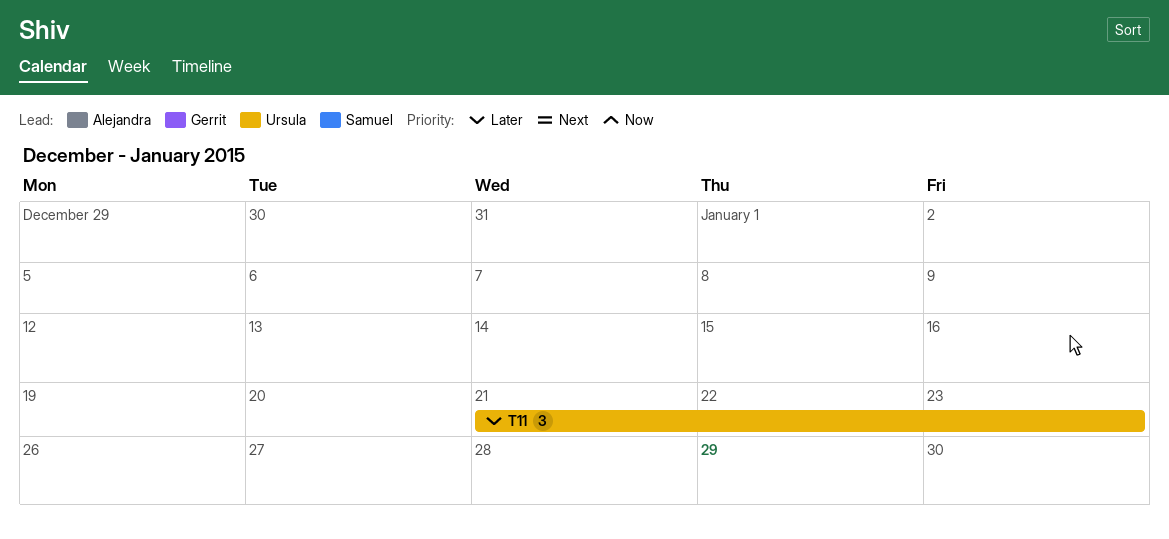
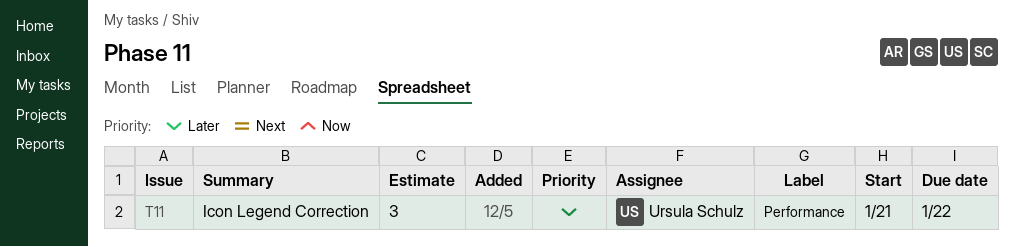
T11, due: Jan 23 -> Jan 22

